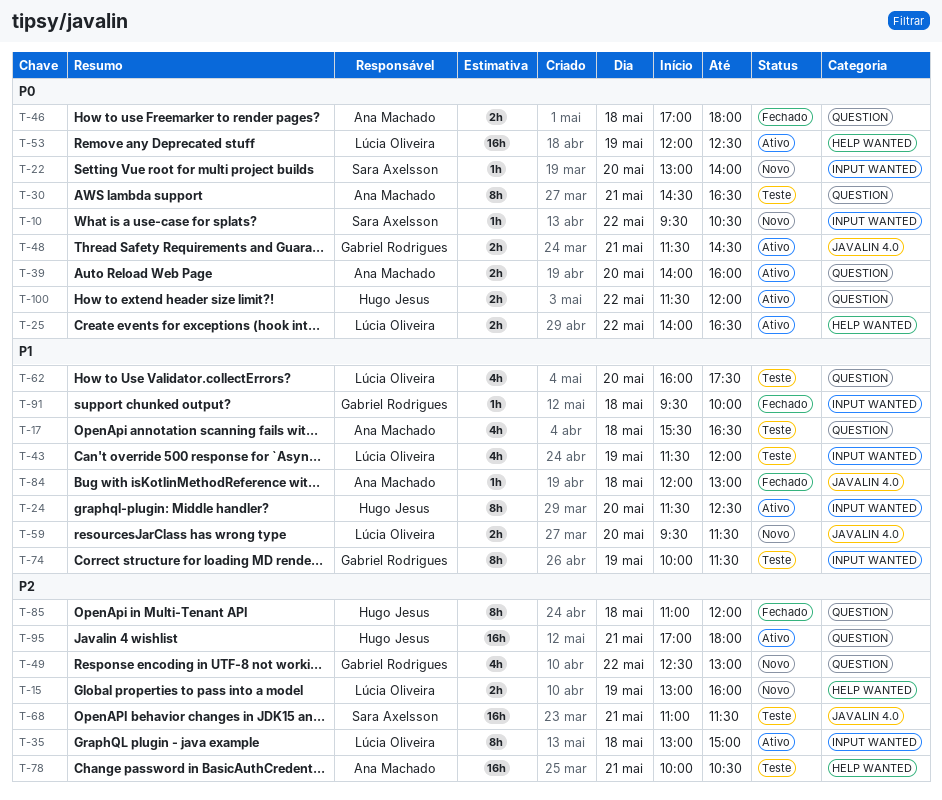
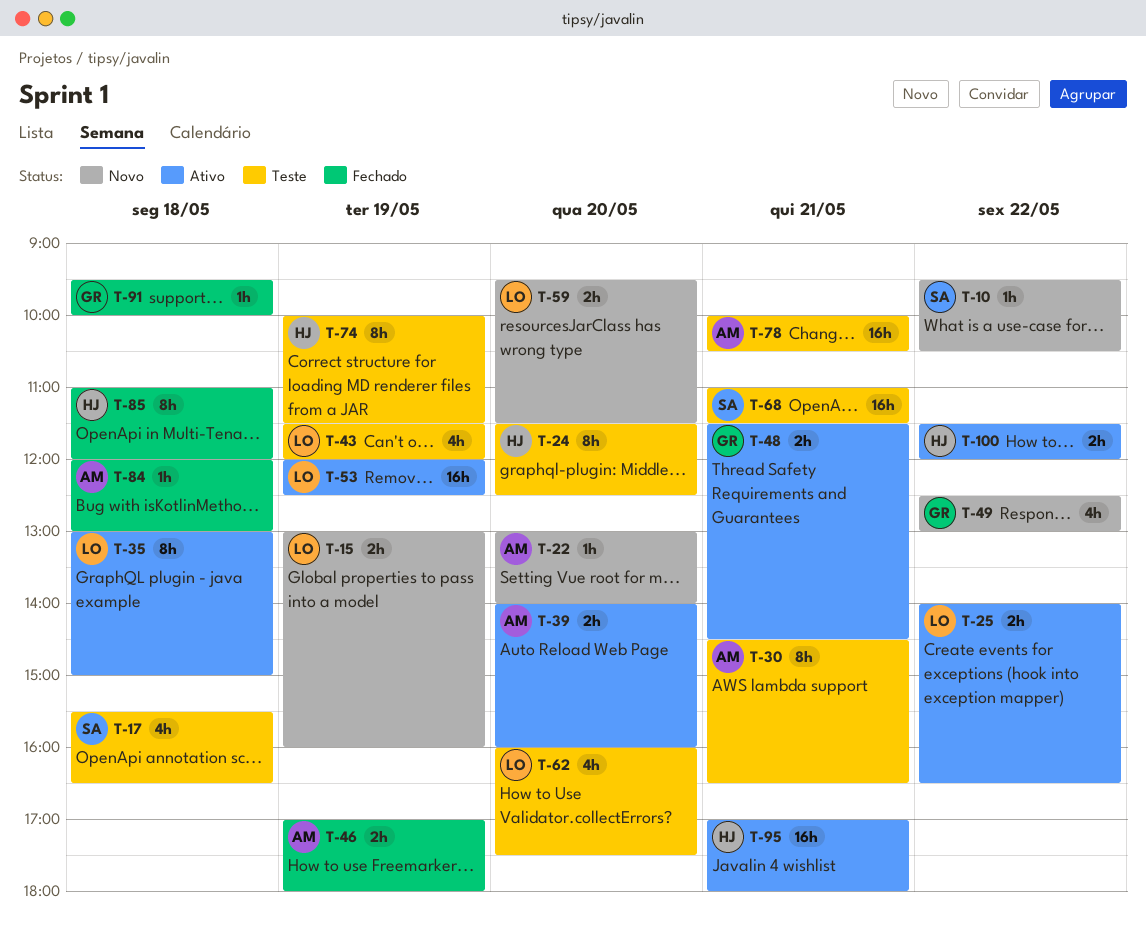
T-17, owner: Ana Machado -> Sara Axelsson
T-22, owner: Sara Axelsson -> Ana Machado
T-24, status: Ativo -> Teste
T-46, day: May 18 -> May 19
T-74, owner: Gabriel Rodrigues -> Hugo Jesus

